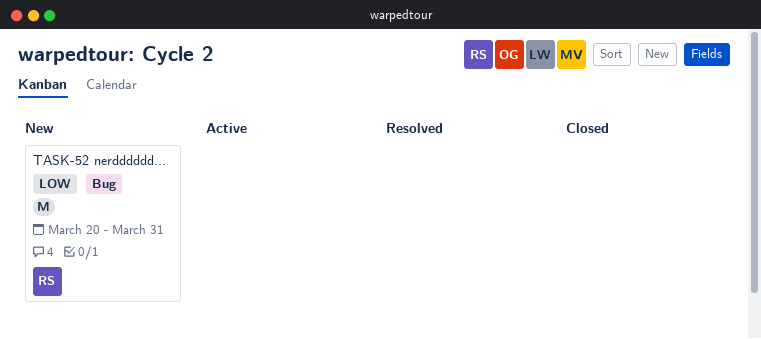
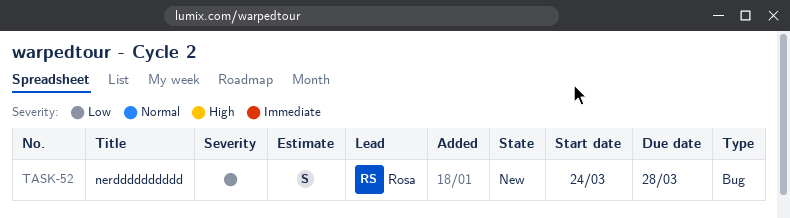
TASK-52, estimate: M -> S
TASK-52, start: Mar 20 -> Mar 24
TASK-52, due: Mar 31 -> Mar 28

